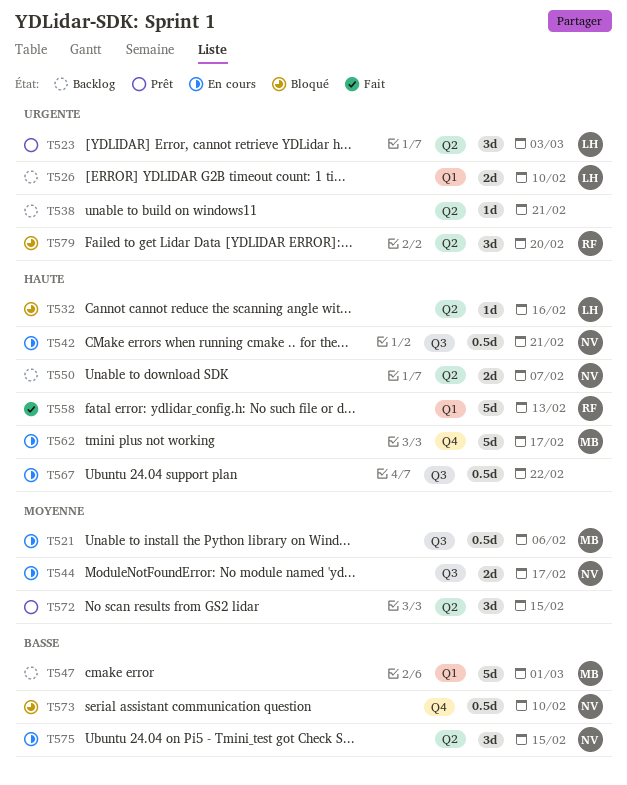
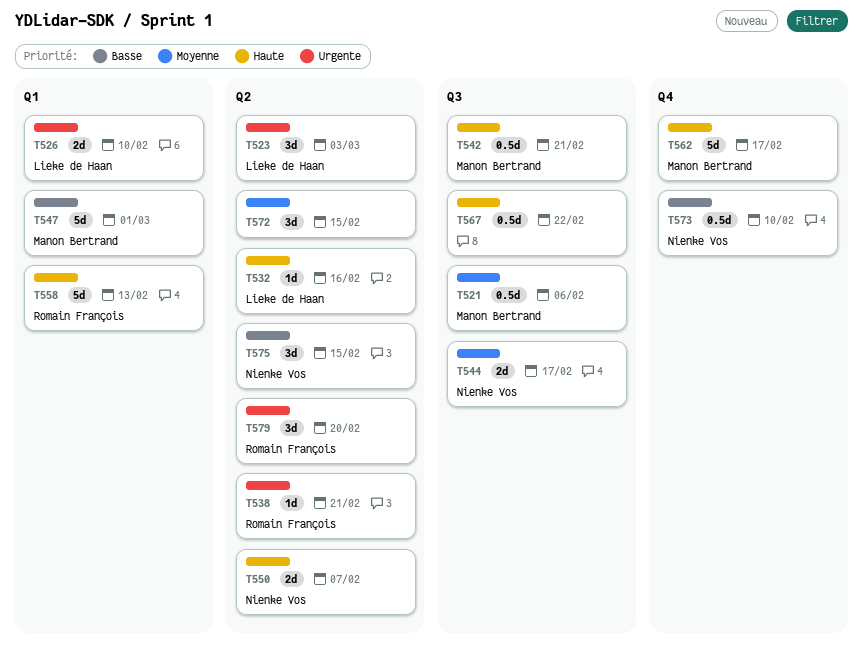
T538, owner: none -> Romain François
T542, owner: Nienke Vos -> Manon Bertrand

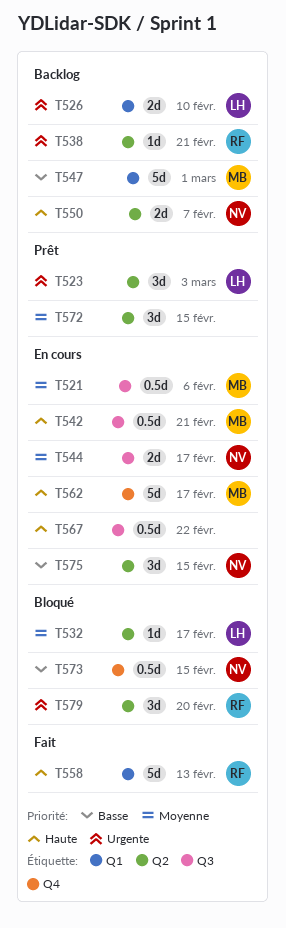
T532, priority: Haute -> Moyenne
T532, due: Feb 16 -> Feb 17
T573, due: Feb 10 -> Feb 15

